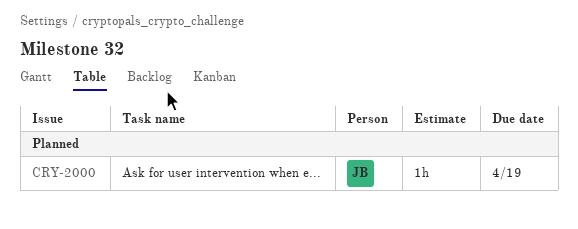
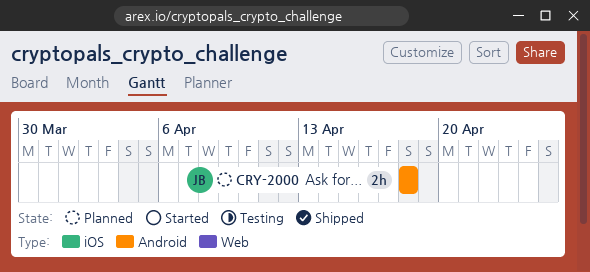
CRY-2000, estimate: 1h -> 2h
CRY-2000, due: Apr 19 -> Apr 18

